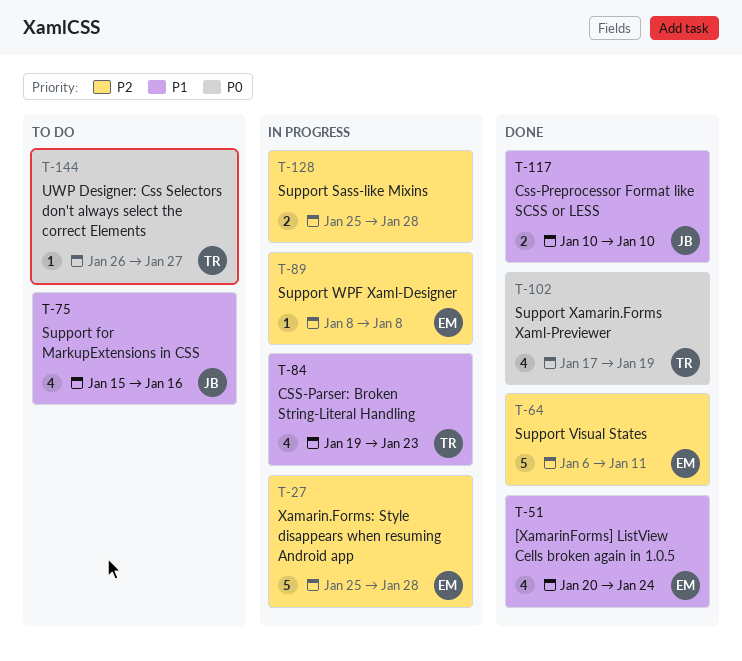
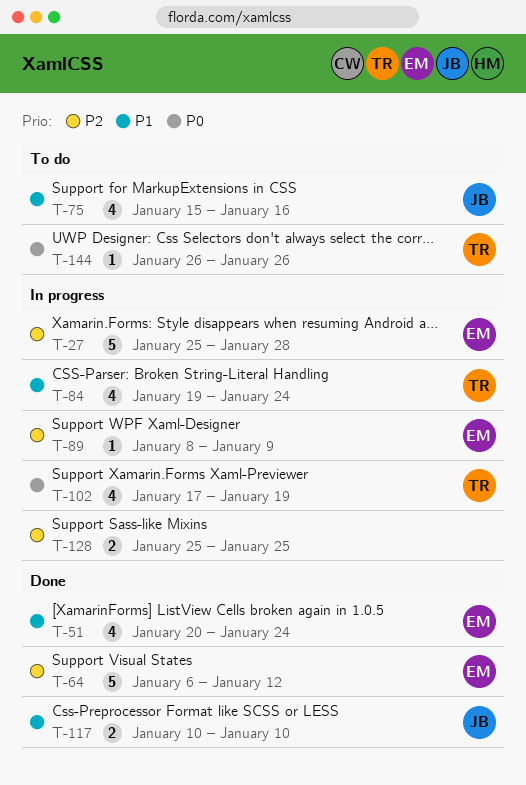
T-64, due: Jan 11 -> Jan 12
T-84, due: Jan 23 -> Jan 24
T-89, due: Jan 8 -> Jan 9
T-102, status: Done -> In progress
T-128, due: Jan 28 -> Jan 25
T-144, due: Jan 27 -> Jan 26

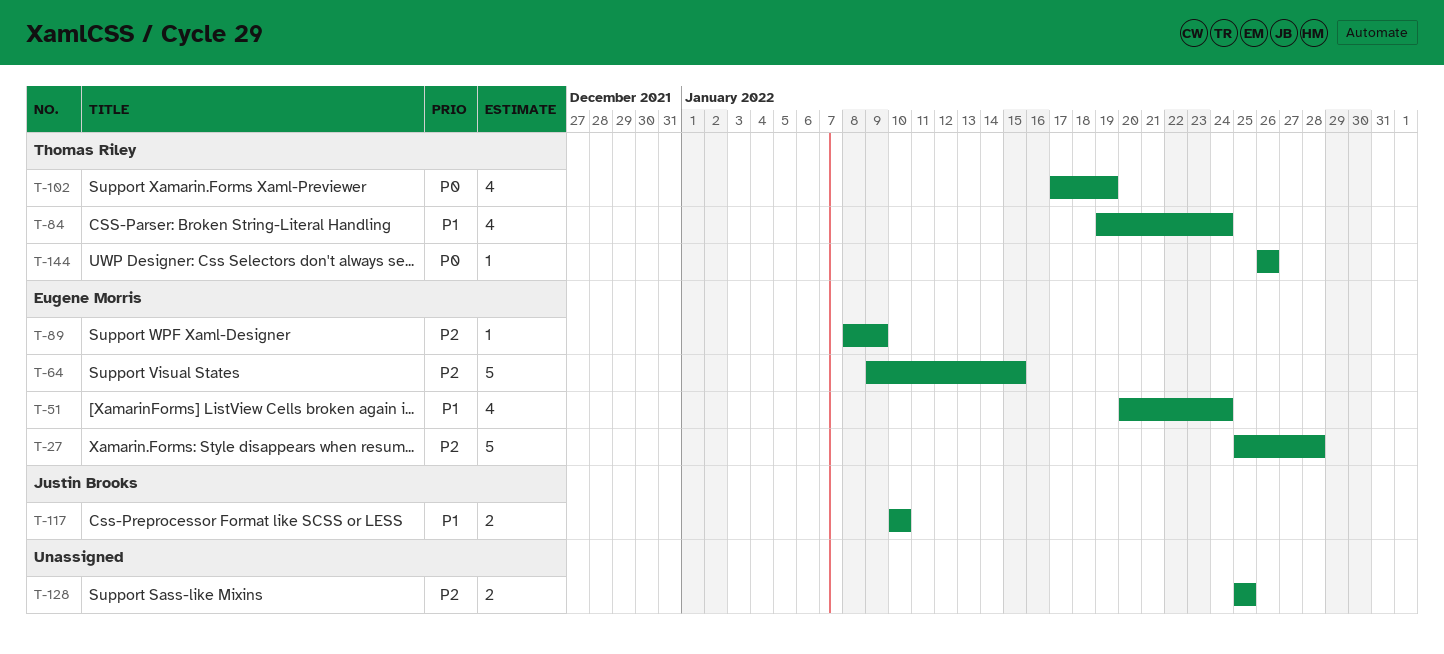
T-64, start: Jan 6 -> Jan 9
T-64, due: Jan 12 -> Jan 15
T-75: present -> none

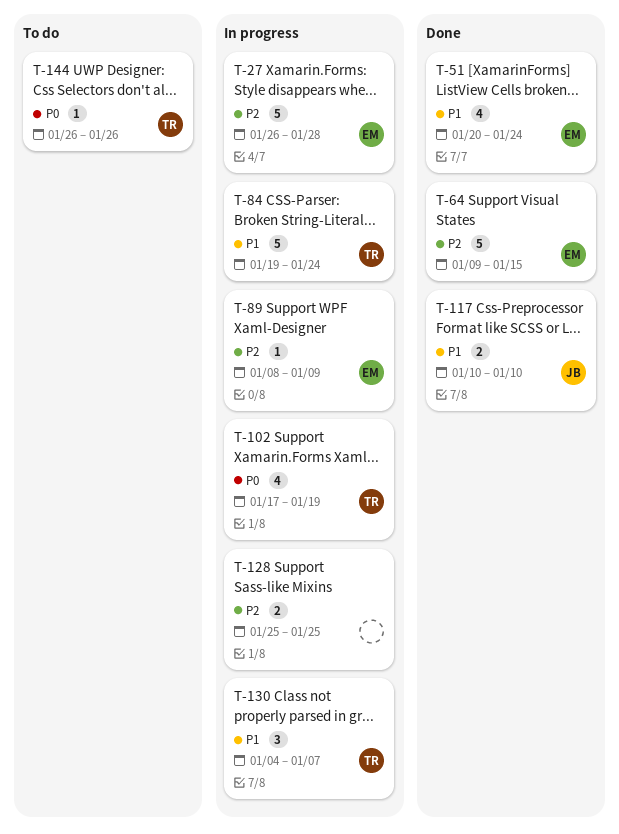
T-27, start: Jan 25 -> Jan 26
T-84, estimate: 4 -> 5
T-130: none -> present

